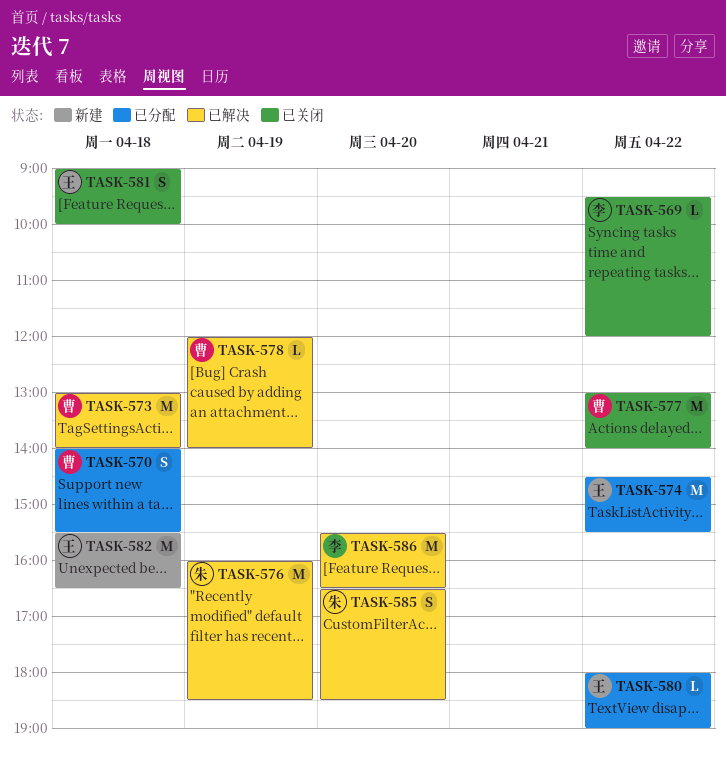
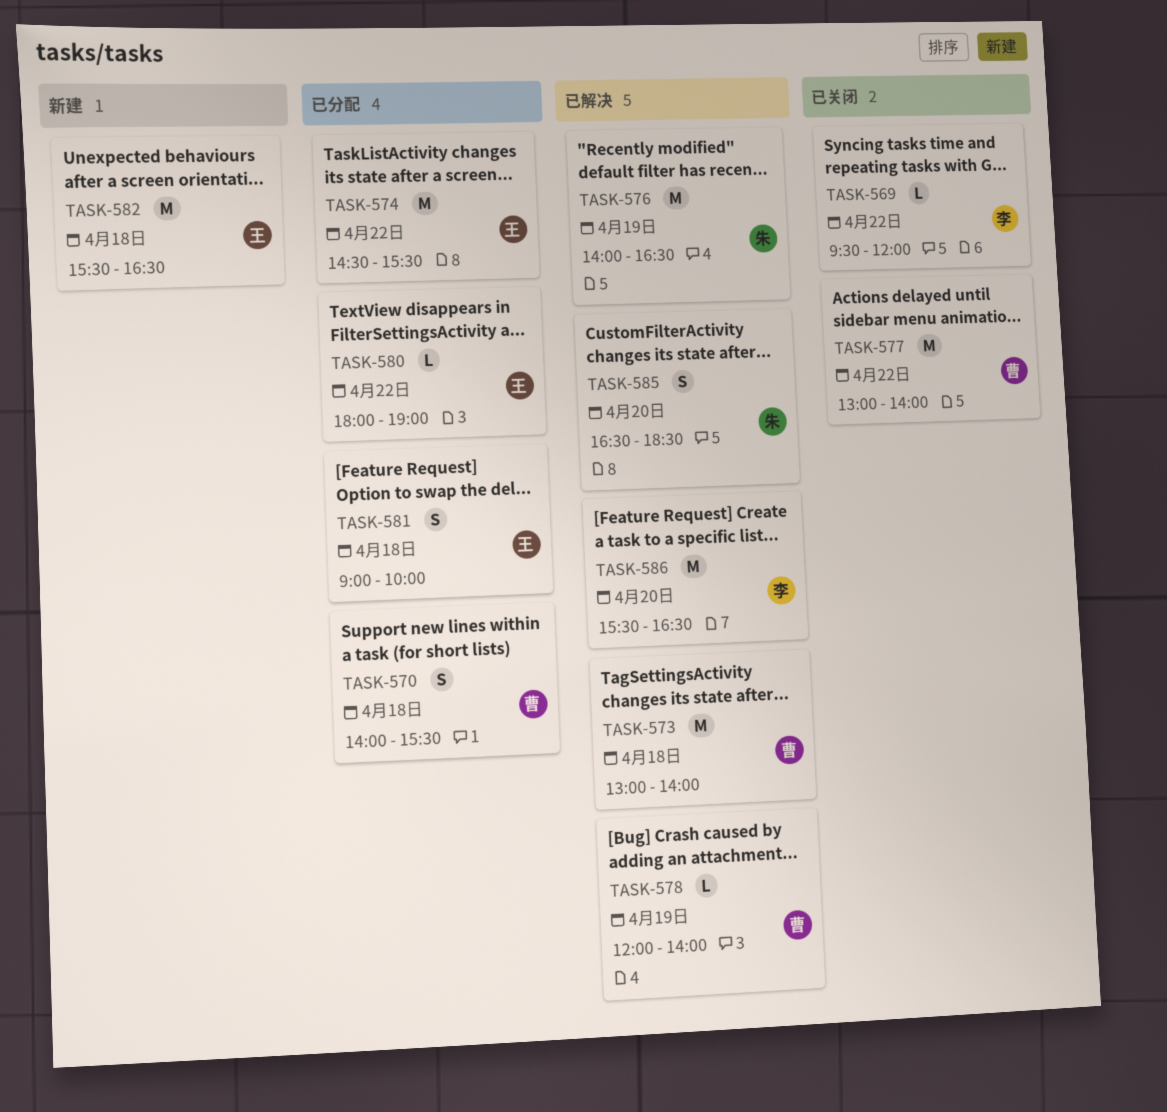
TASK-576, begins: 16:00 -> 14:00
TASK-576, ends: 18:30 -> 16:30
TASK-581, status: 已关闭 -> 已分配

